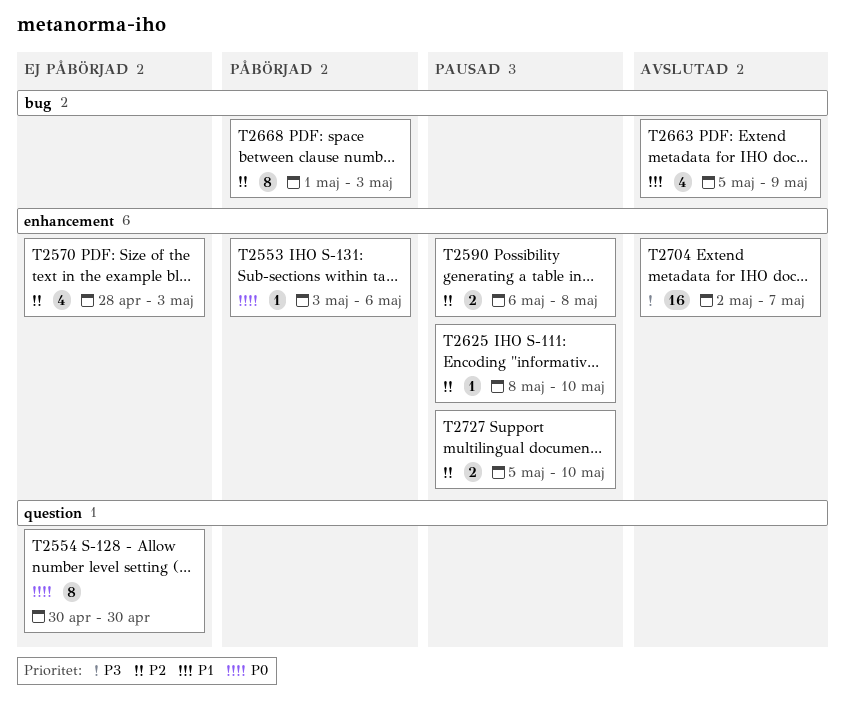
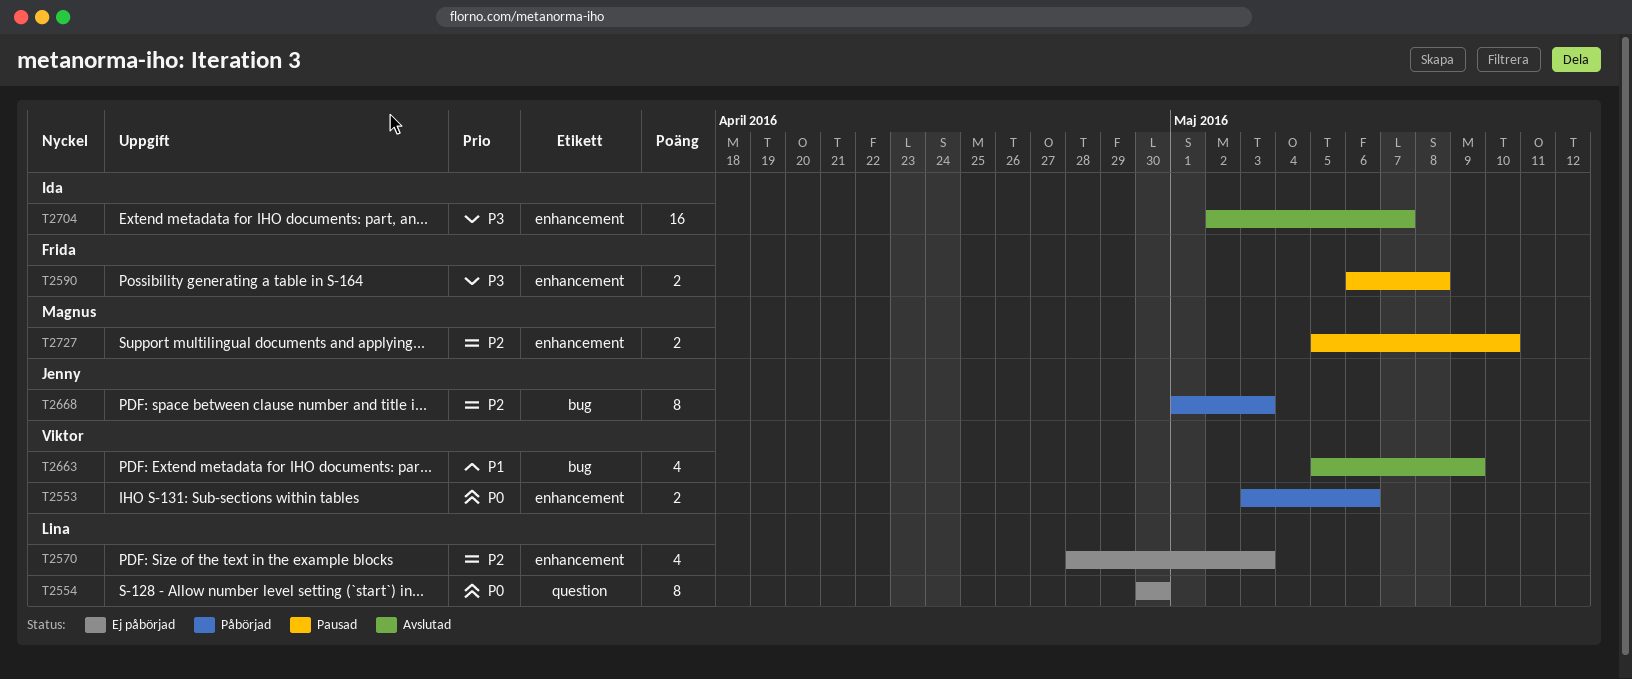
T2553, estimate: 1 -> 2
T2590, priority: P2 -> P3
T2625: present -> none

